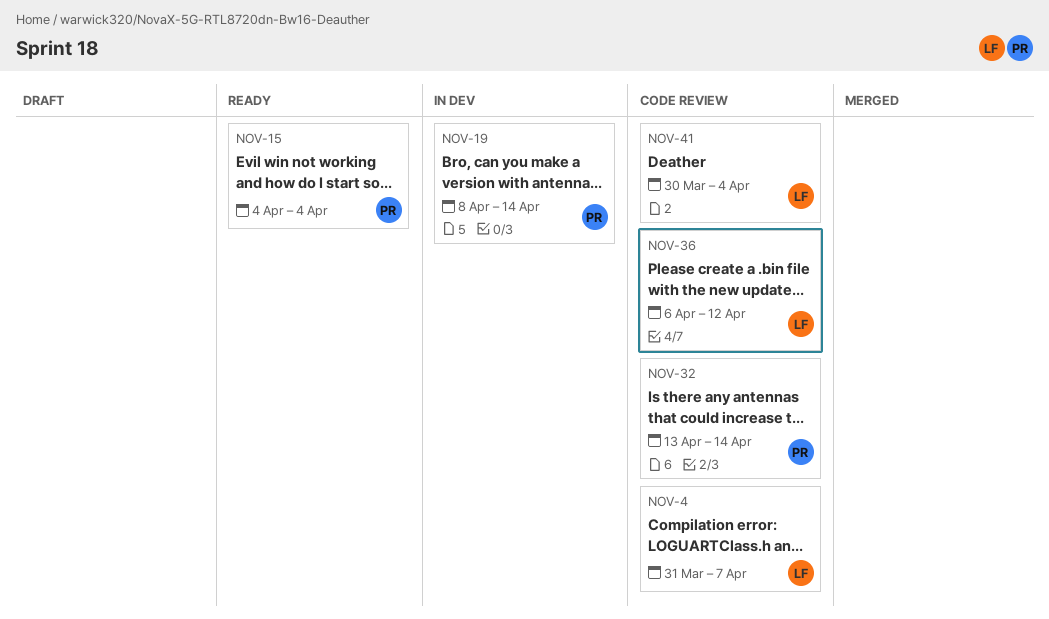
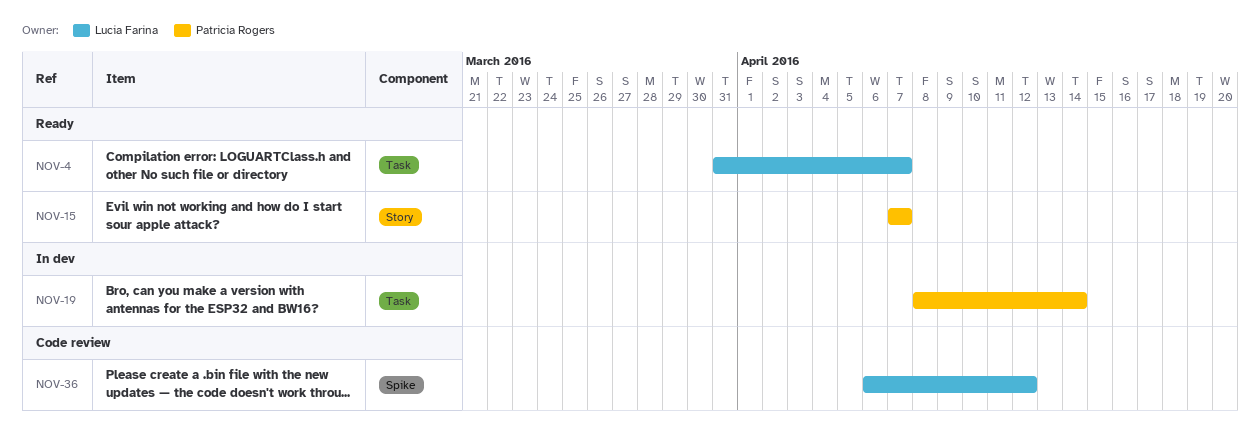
NOV-4, status: Code review -> Ready
NOV-15, start: Apr 4 -> Apr 7
NOV-15, due: Apr 4 -> Apr 7
NOV-32: present -> none
NOV-41: present -> none

